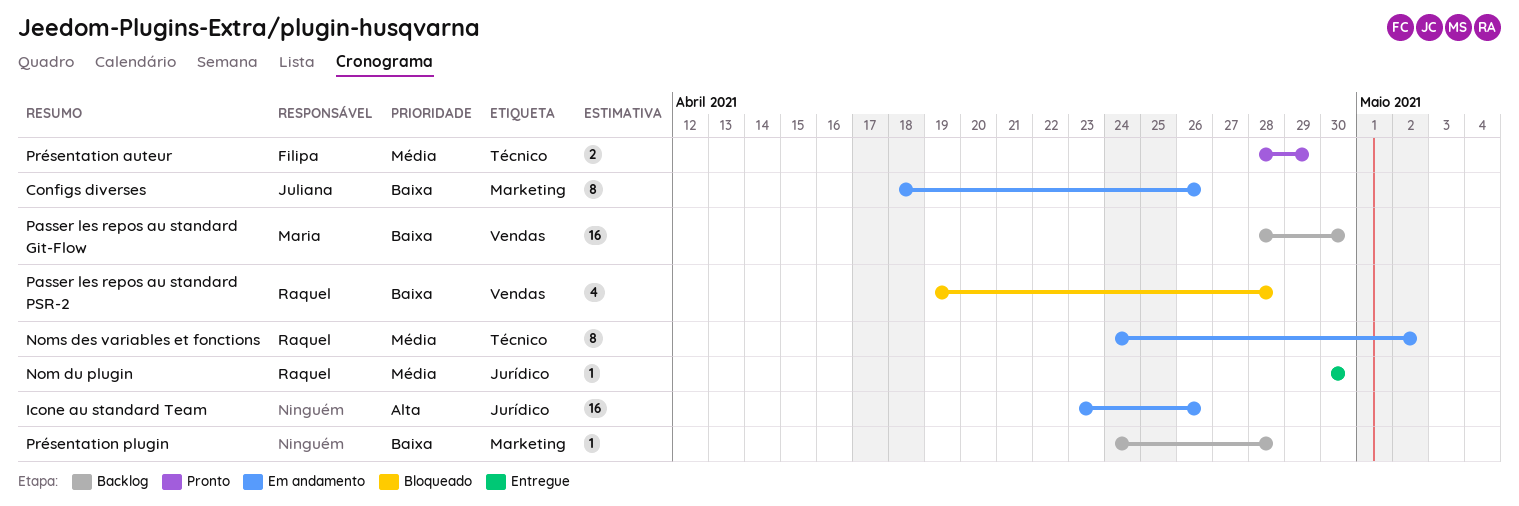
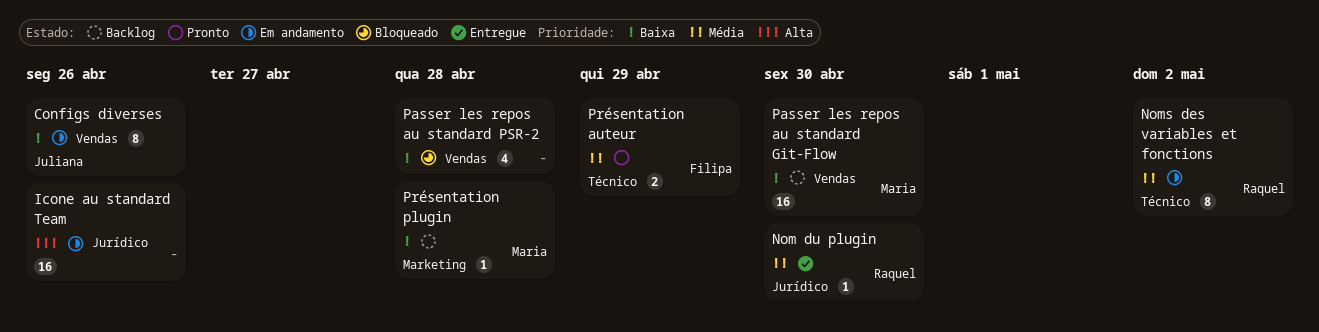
Configs diverses, label: Marketing -> Vendas
Passer les repos au standard PSR-2, owner: Raquel -> none
Présentation plugin, owner: none -> Maria

